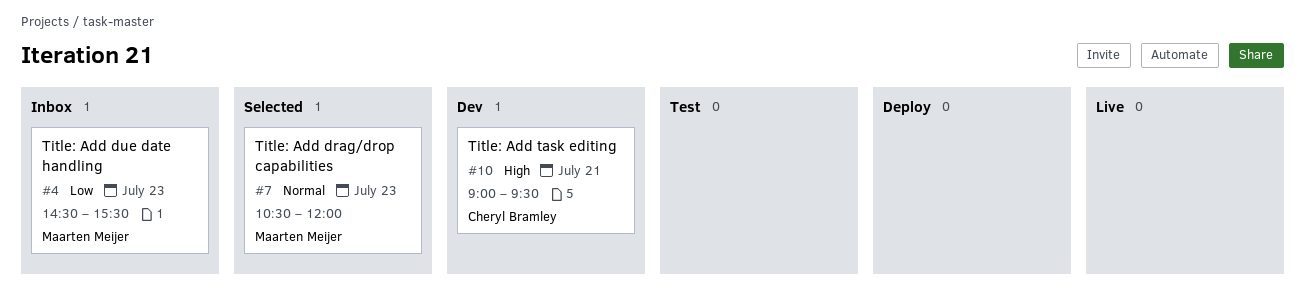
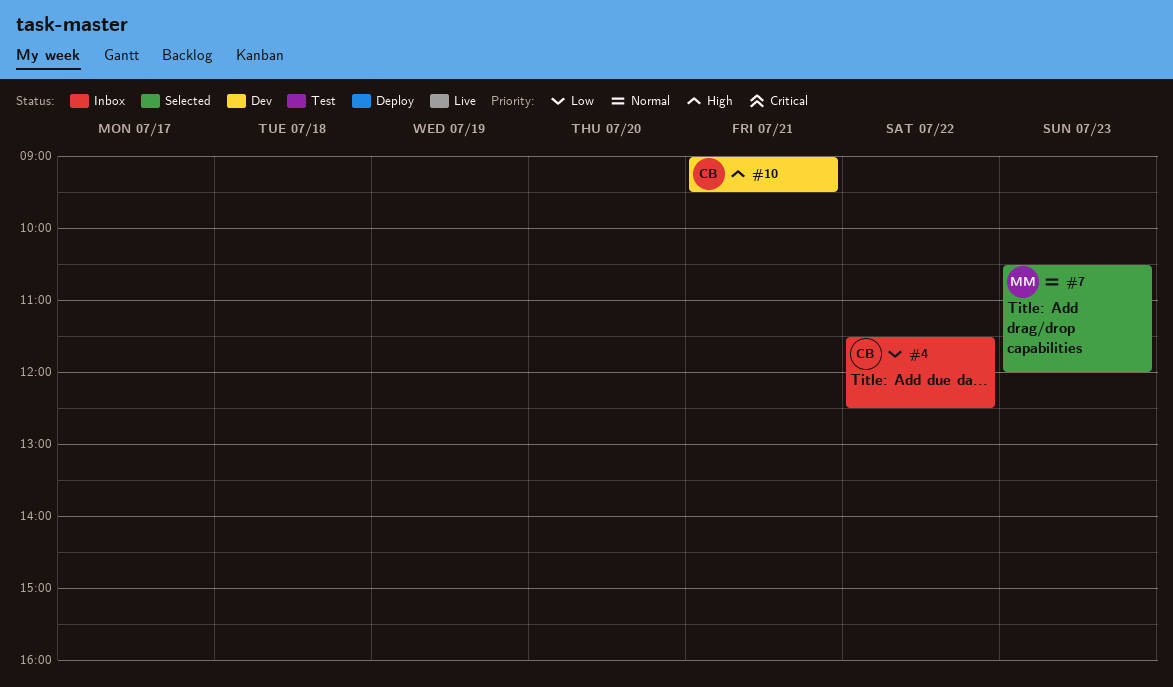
#4, owner: Maarten Meijer -> Cheryl Bramley
#4, day: Jul 23 -> Jul 22
#4, begins: 14:30 -> 11:30
#4, ends: 15:30 -> 12:30

